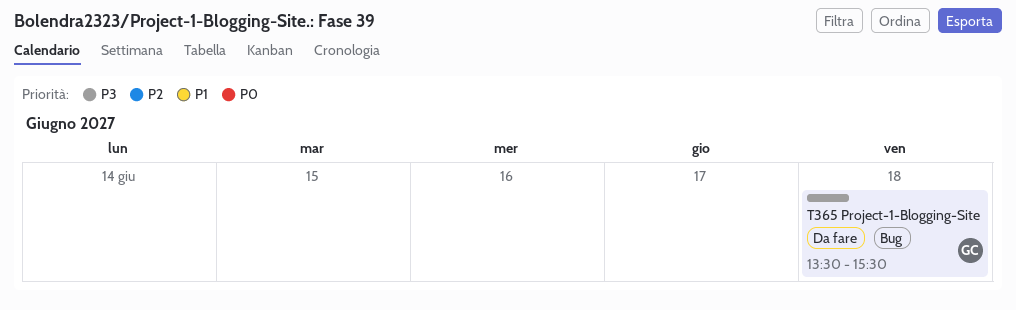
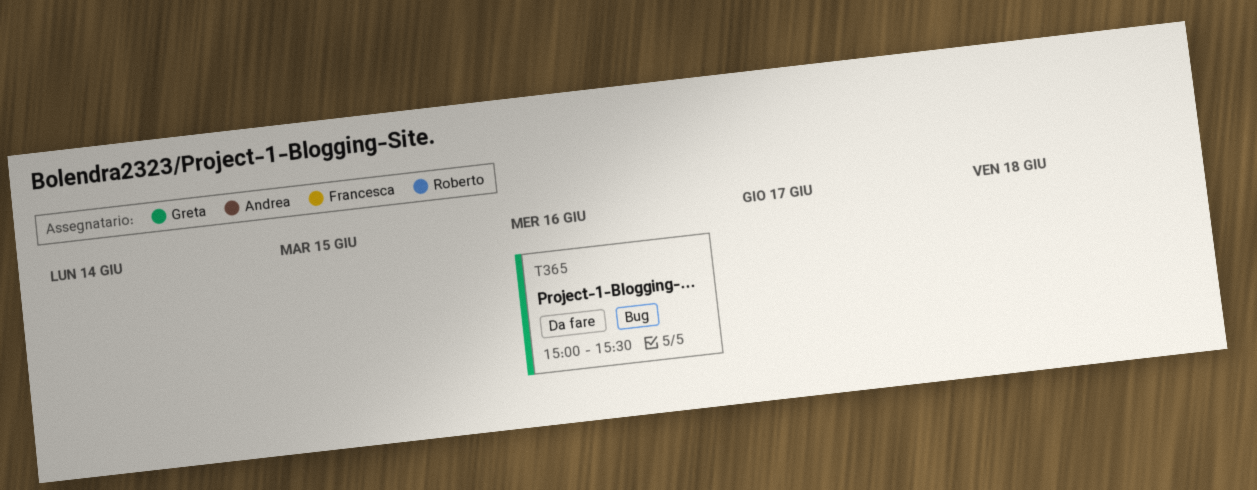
T365, day: Jun 18 -> Jun 16
T365, begins: 13:30 -> 15:00

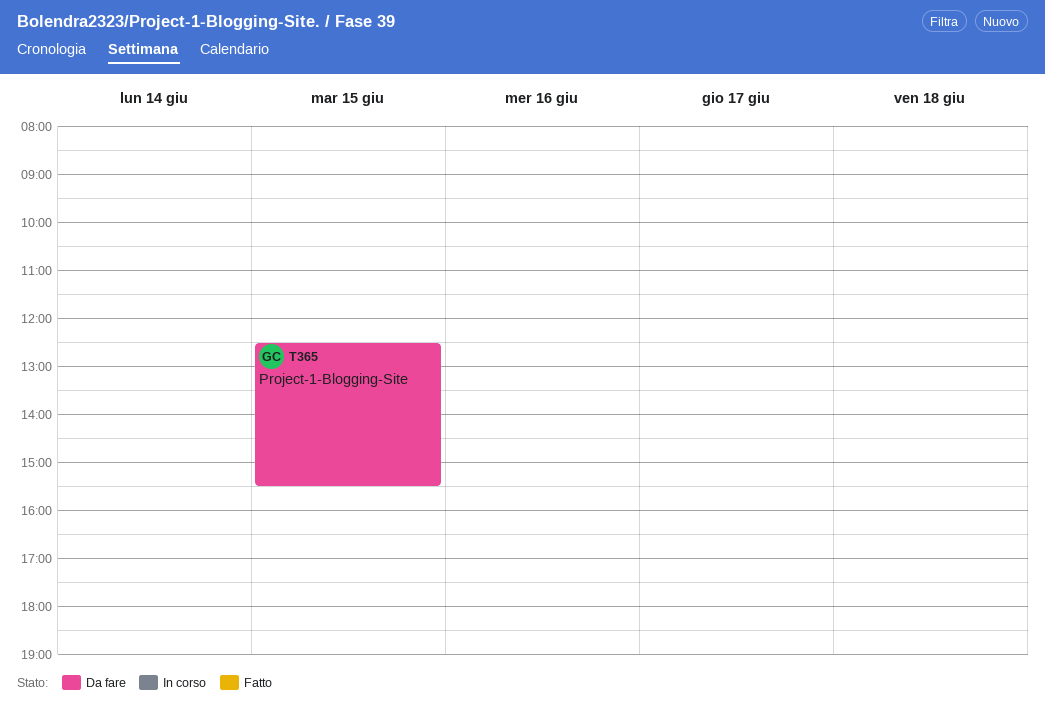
T365, day: Jun 16 -> Jun 15
T365, begins: 15:00 -> 12:30

